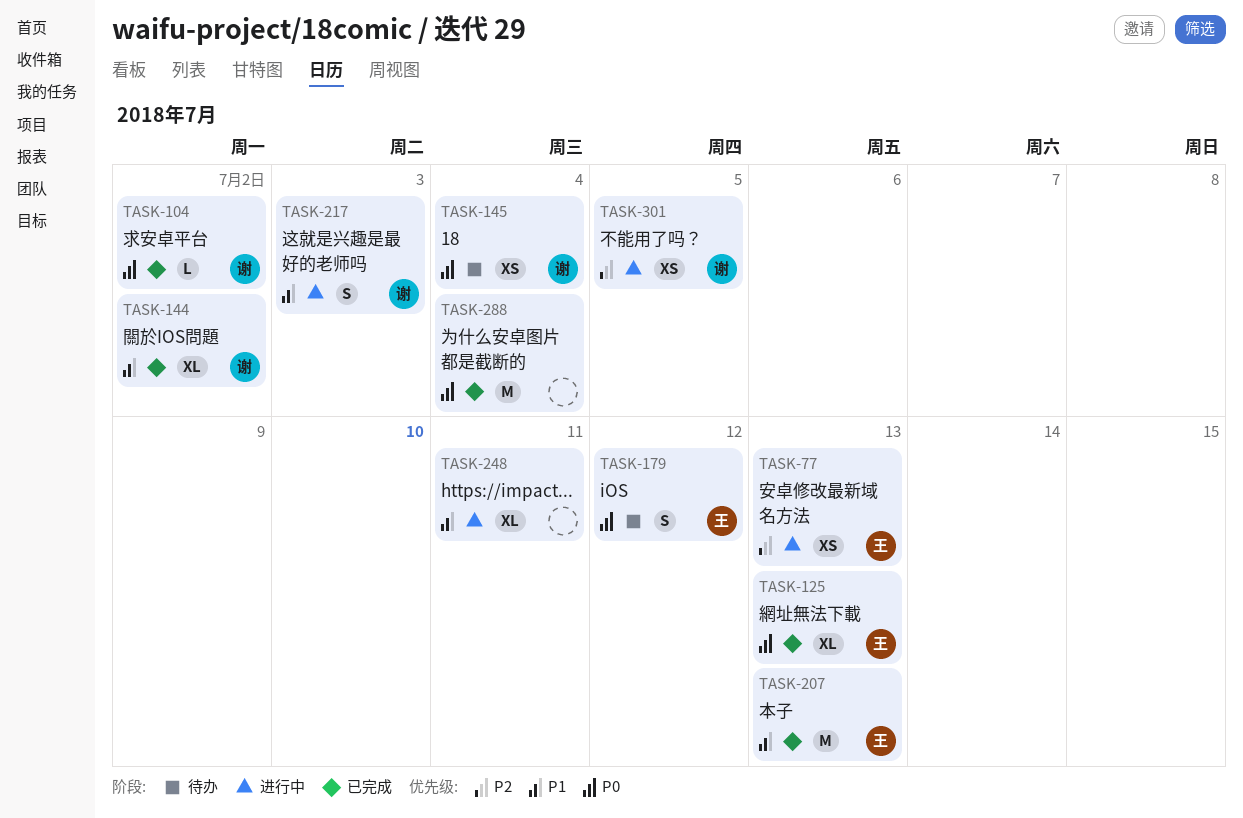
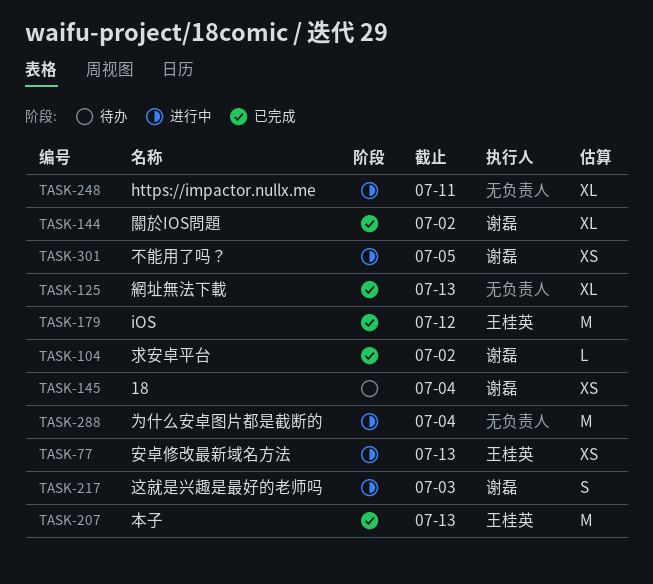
TASK-125, owner: 王桂英 -> none
TASK-179, status: 待办 -> 已完成
TASK-179, estimate: S -> M
TASK-288, status: 已完成 -> 进行中

